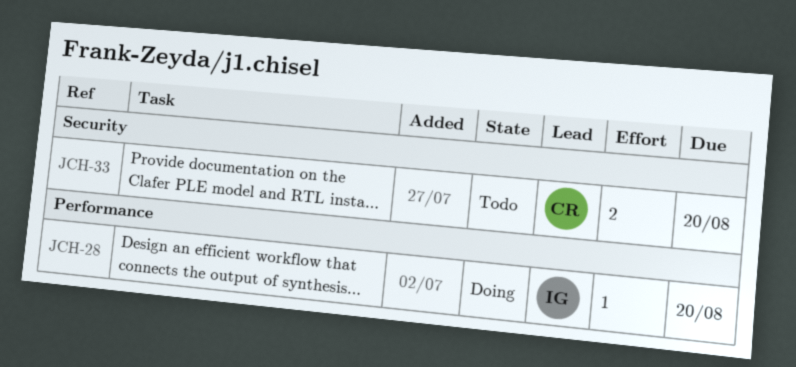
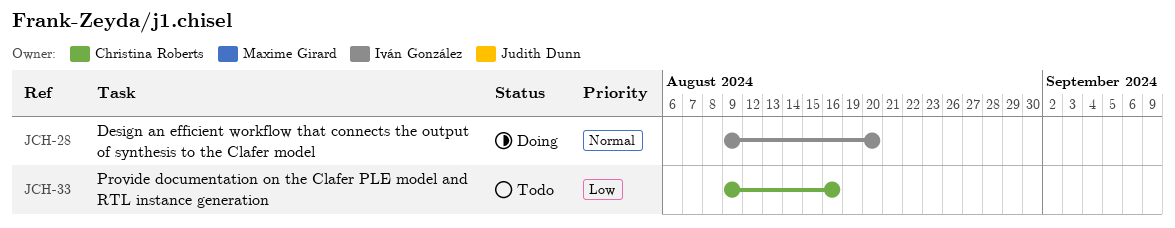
JCH-33, due: Aug 20 -> Aug 16

